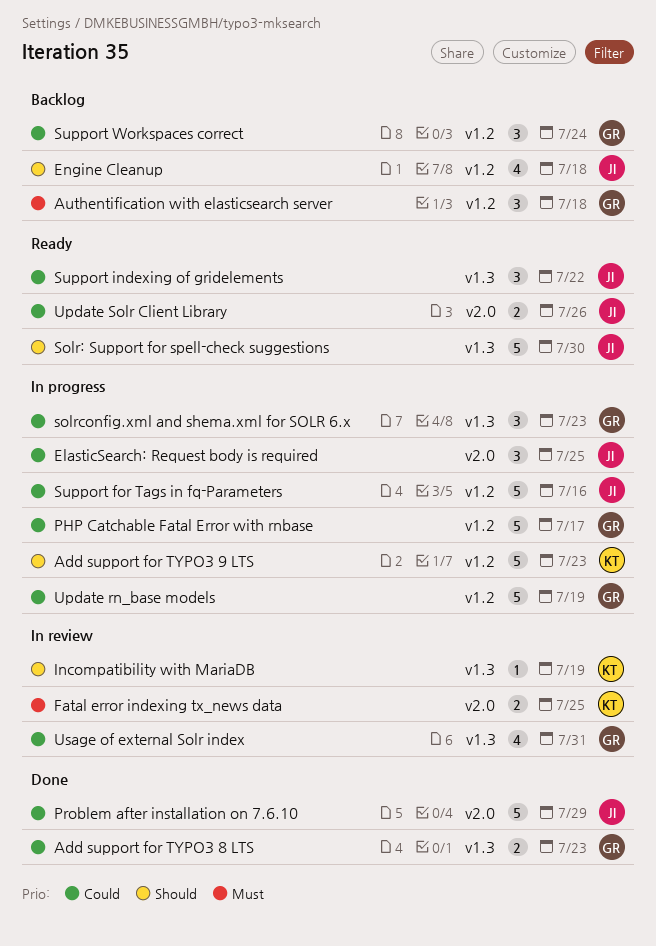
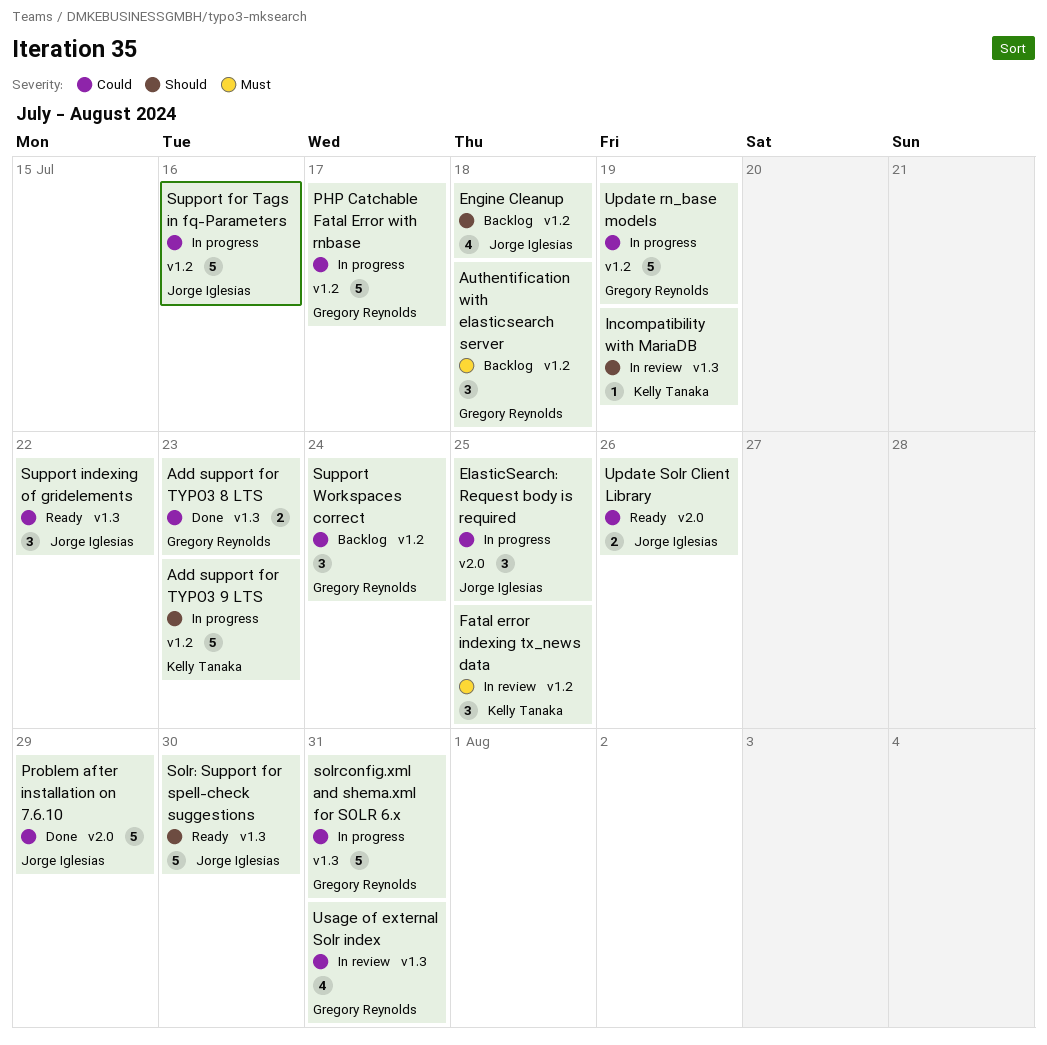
Fatal error indexing tx_news data, label: v2.0 -> v1.2
Fatal error indexing tx_news data, estimate: 2 -> 3
solrconfig.xml and shema.xml for SOLR 6.x, estimate: 3 -> 5
solrconfig.xml and shema.xml for SOLR 6.x, due: Jul 23 -> Jul 31

